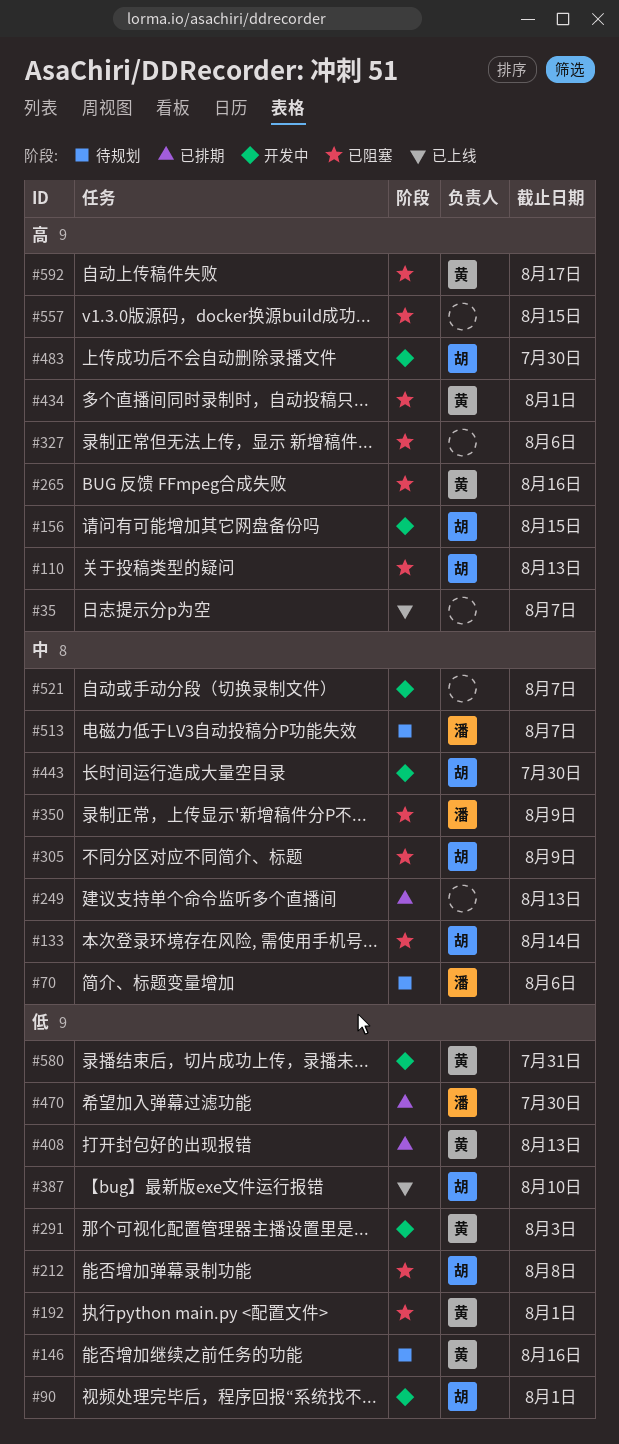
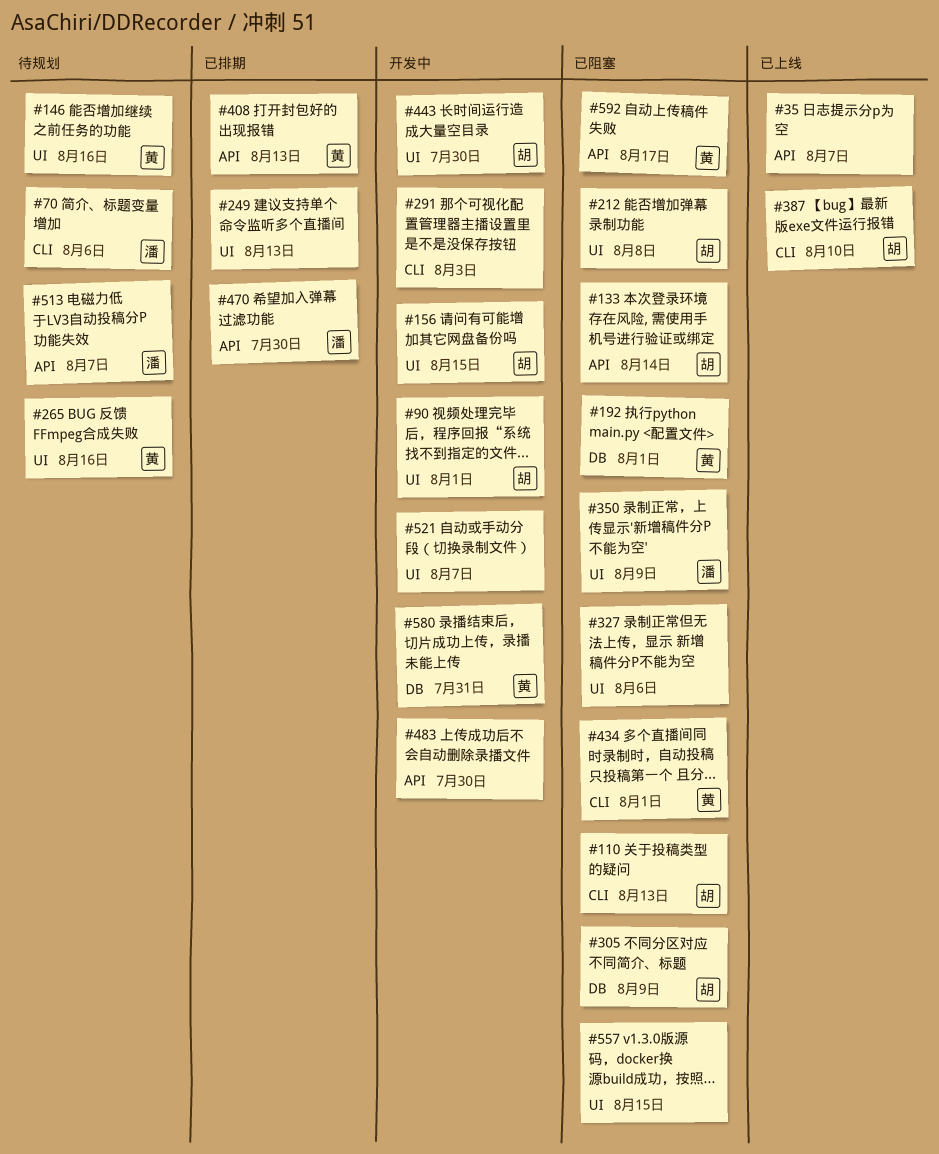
#265, status: 已阻塞 -> 待规划
#291, owner: 黄 -> none
#483, owner: 胡 -> none

